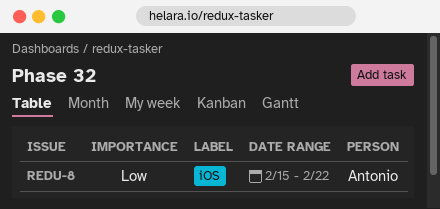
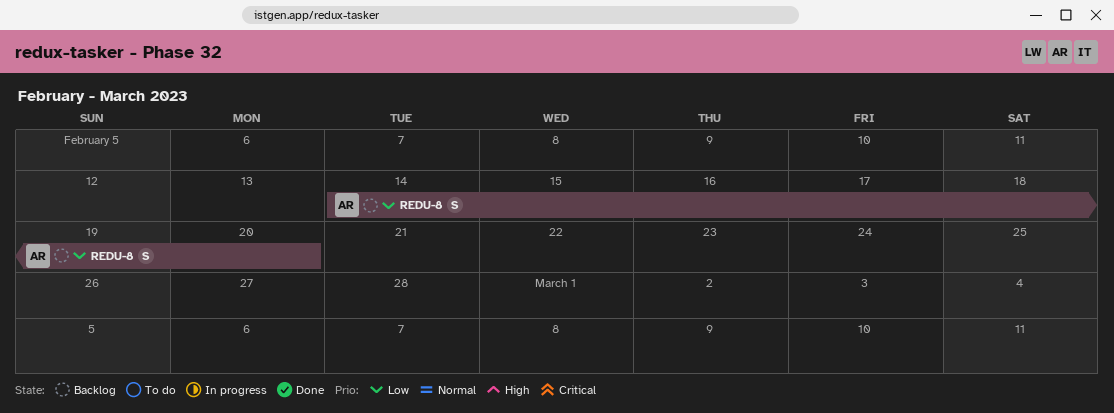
REDU-8, start: Feb 15 -> Feb 14
REDU-8, due: Feb 22 -> Feb 20

